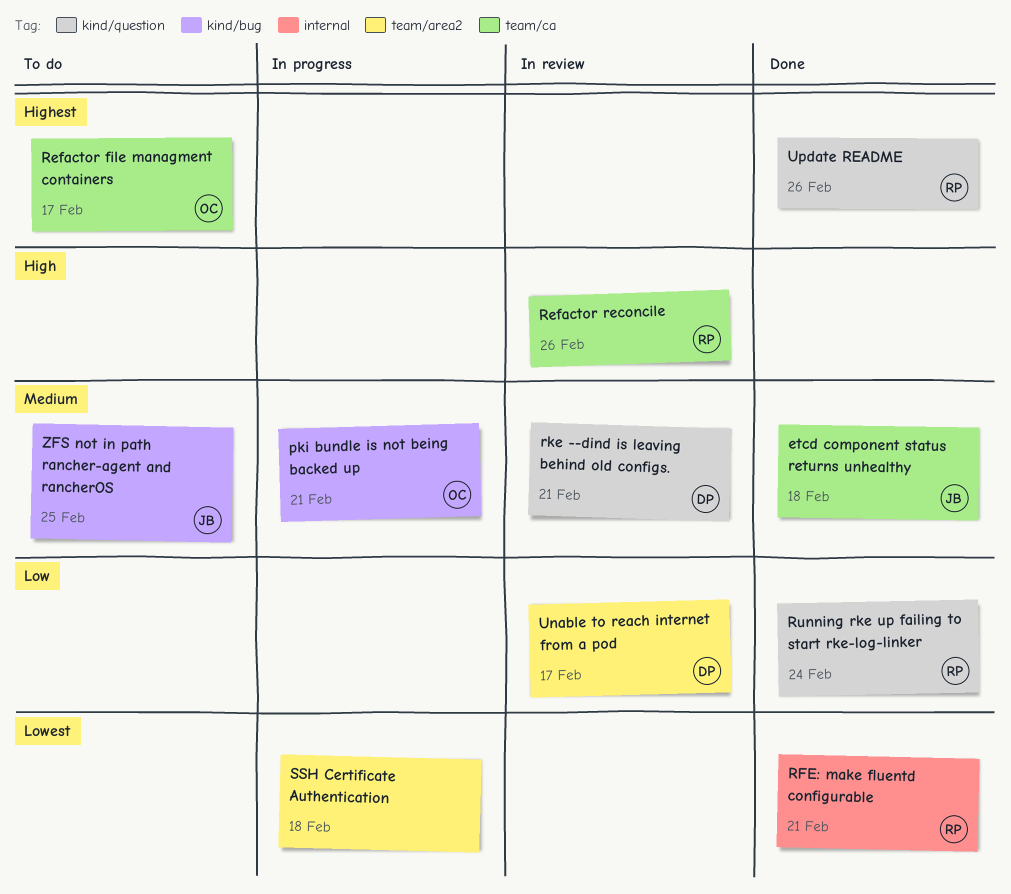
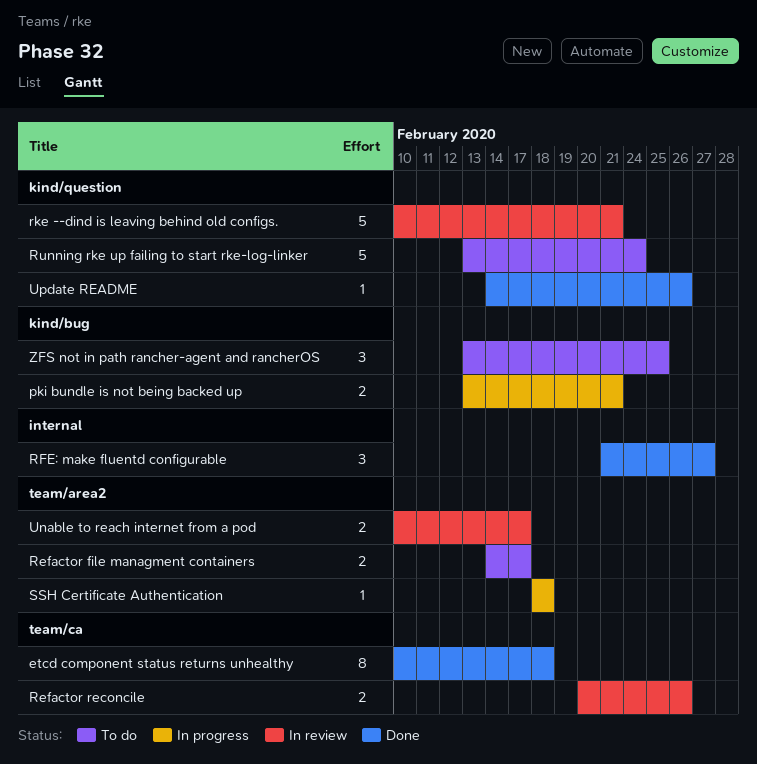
Refactor file managment containers, label: team/ca -> team/area2
RFE: make fluentd configurable, due: Feb 21 -> Feb 27
Running rke up failing to start rke-log-linker, status: Done -> To do

